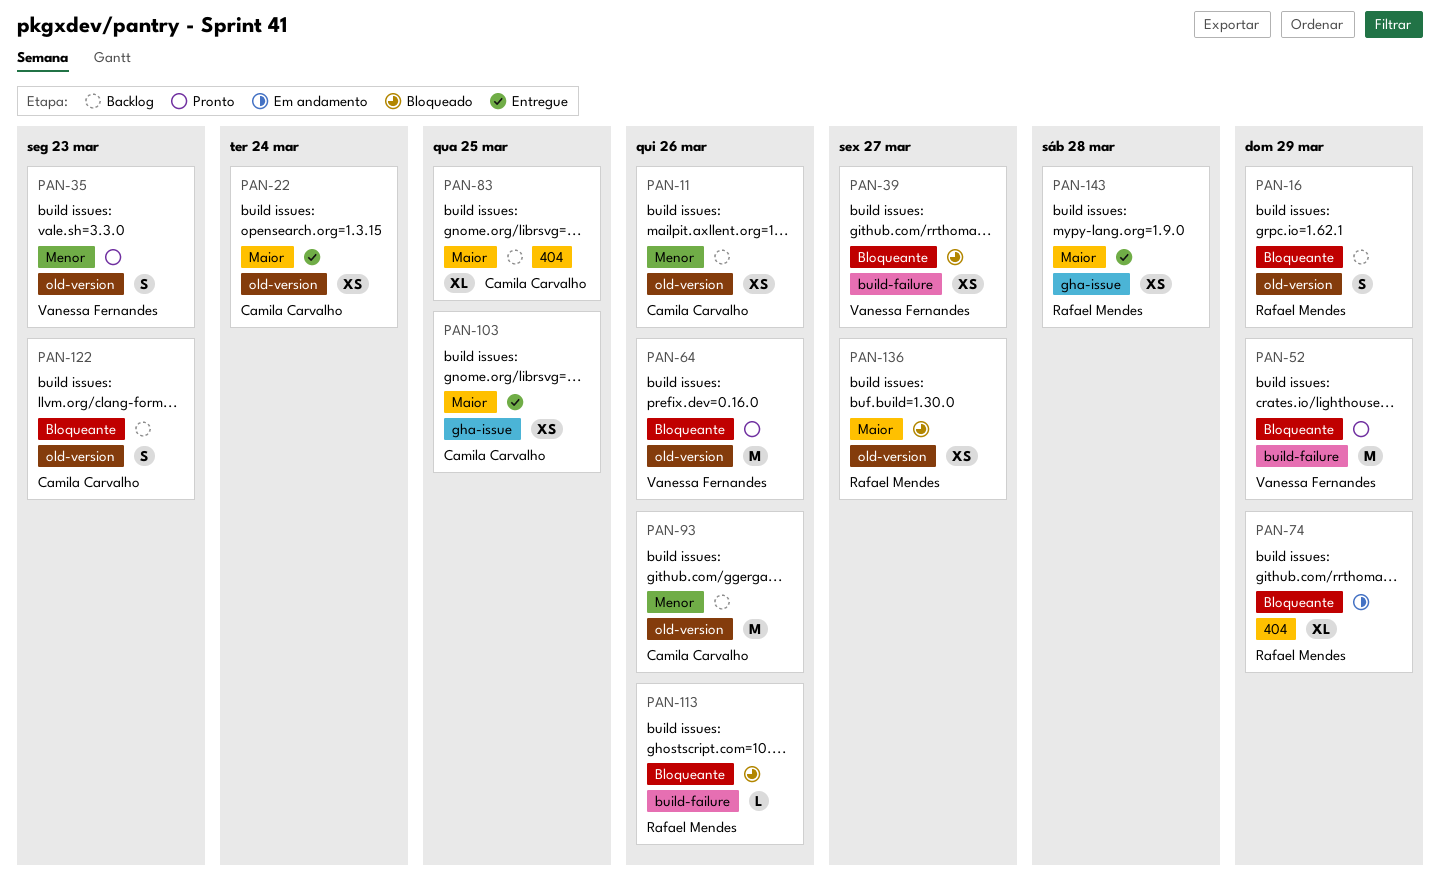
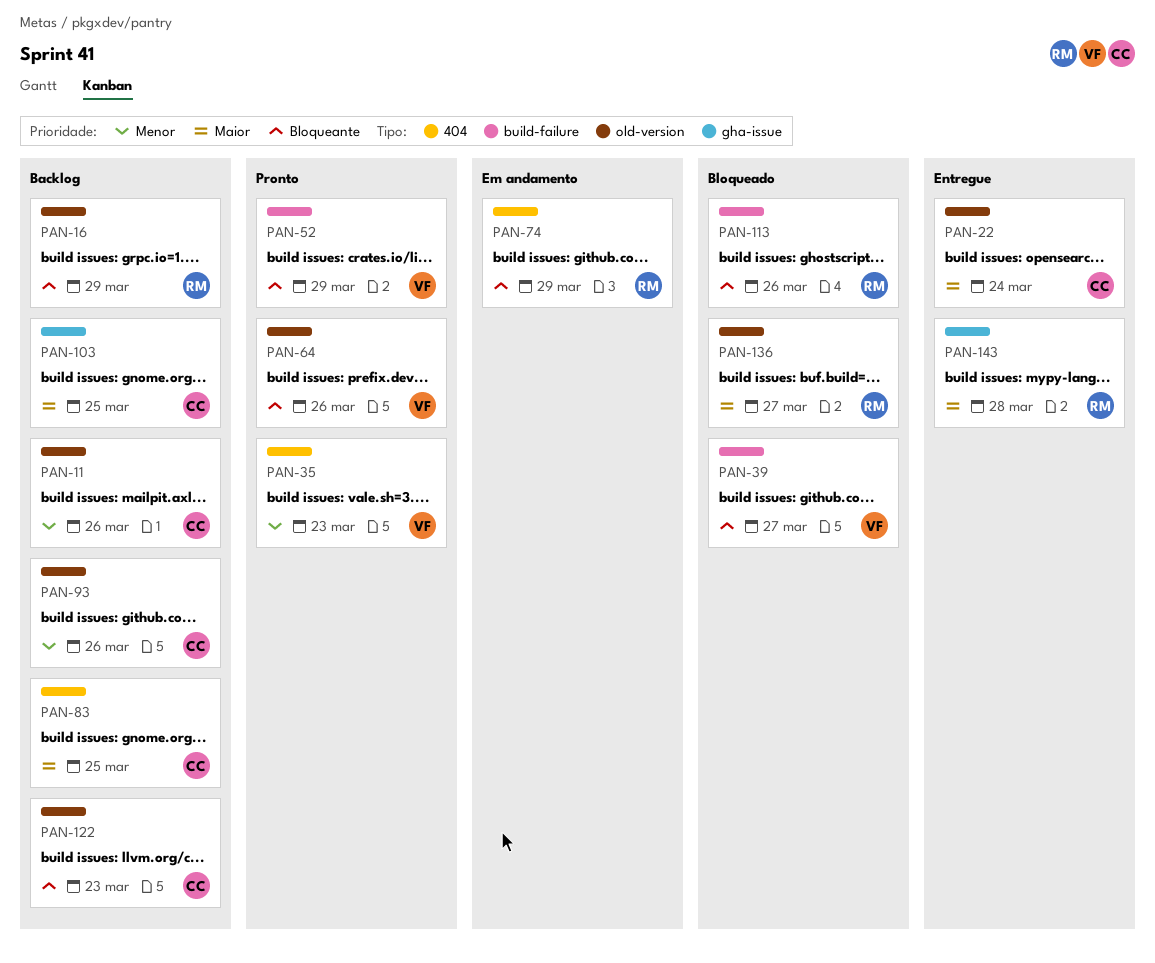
PAN-35, label: old-version -> 404
PAN-103, status: Entregue -> Backlog

